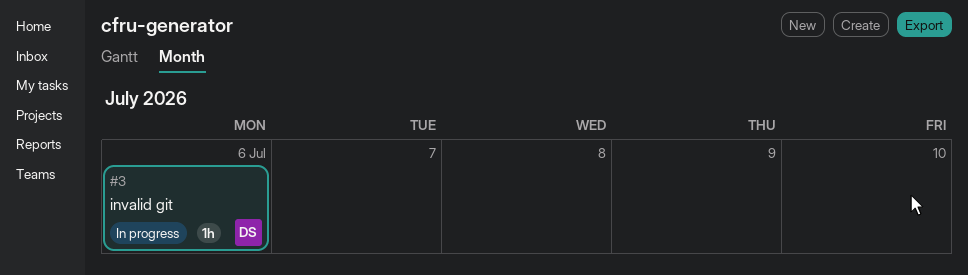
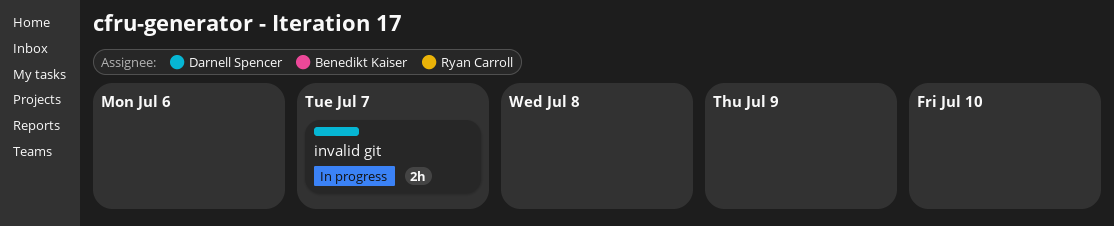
invalid git, estimate: 1h -> 2h
invalid git, due: Jul 6 -> Jul 7

